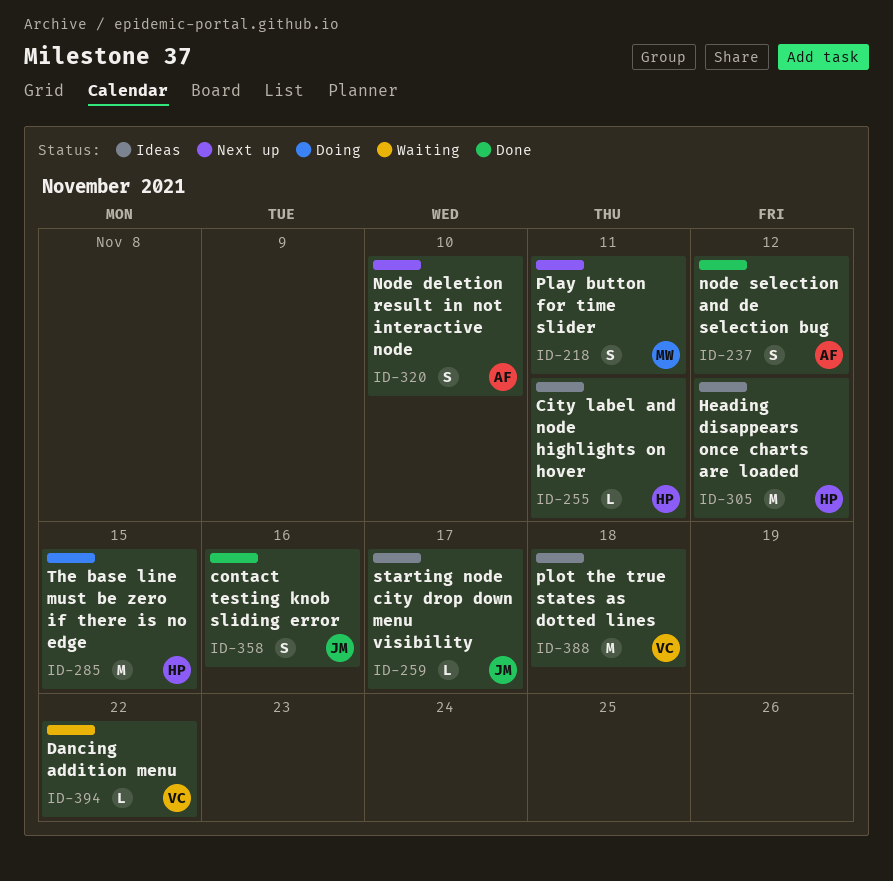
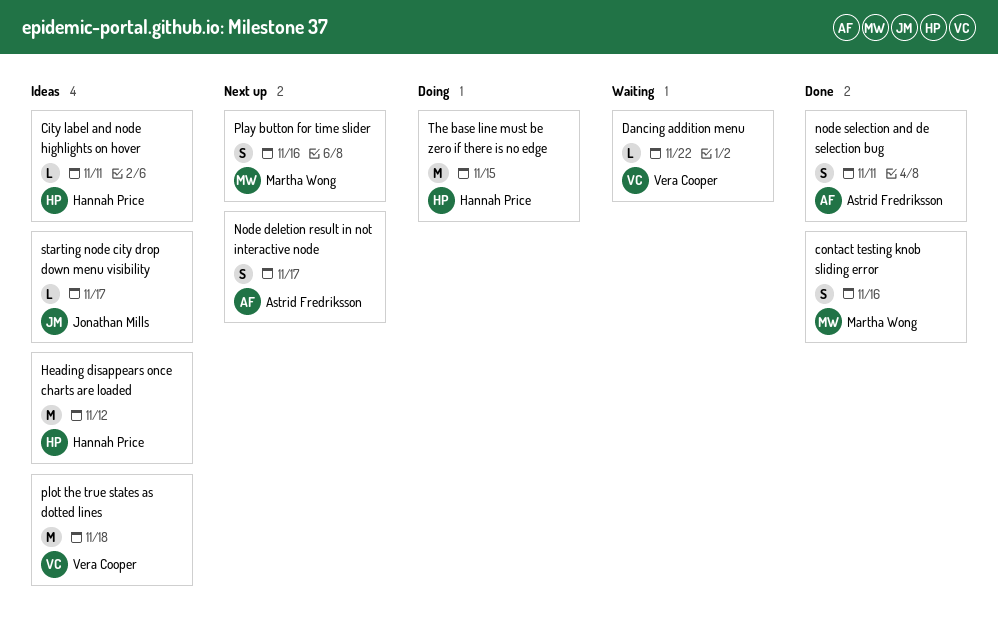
contact testing knob sliding error, owner: Jonathan Mills -> Martha Wong
Node deletion result in not interactive node, due: Nov 10 -> Nov 17
node selection and de selection bug, due: Nov 12 -> Nov 11
Play button for time slider, due: Nov 11 -> Nov 16

